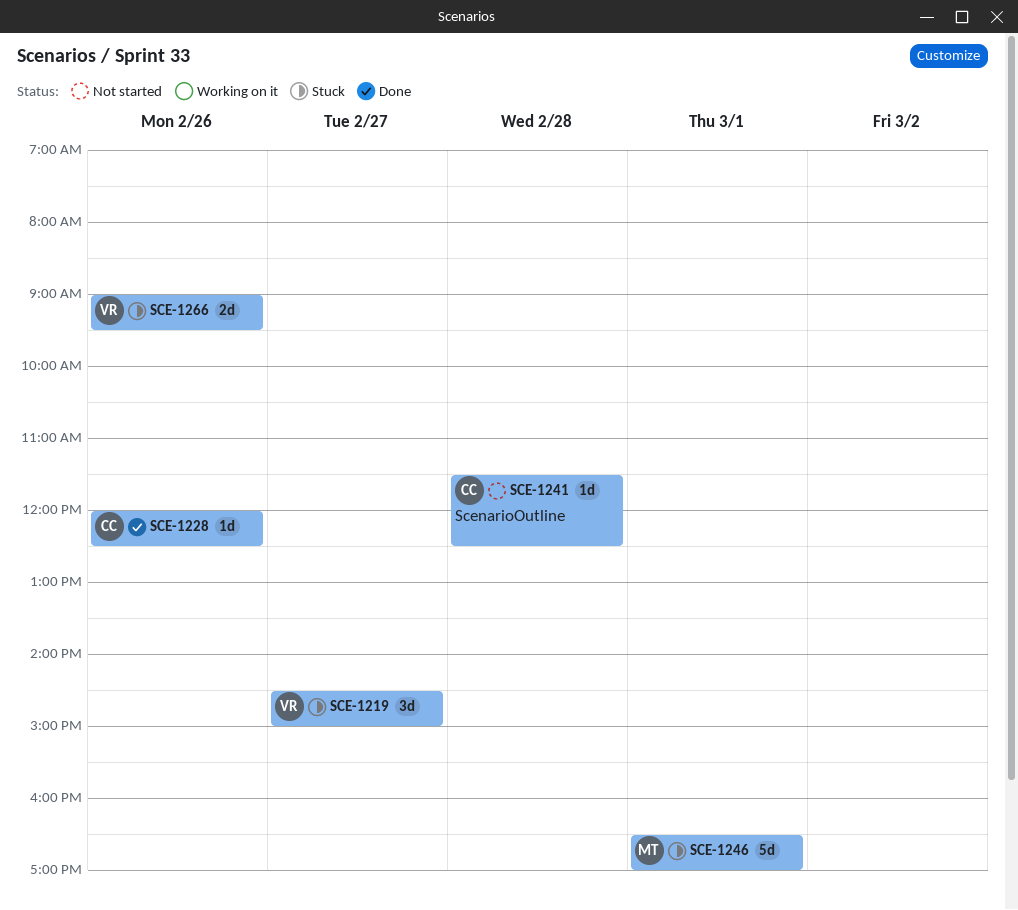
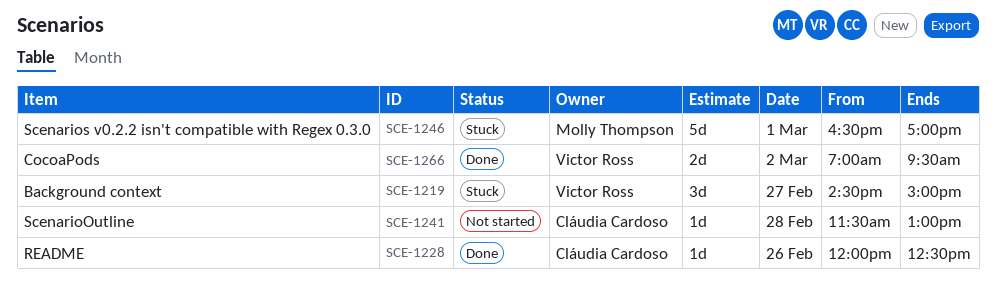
SCE-1241, ends: 12:30 -> 13:00
SCE-1266, status: Stuck -> Done
SCE-1266, day: Feb 26 -> Mar 2
SCE-1266, begins: 09:00 -> 07:00

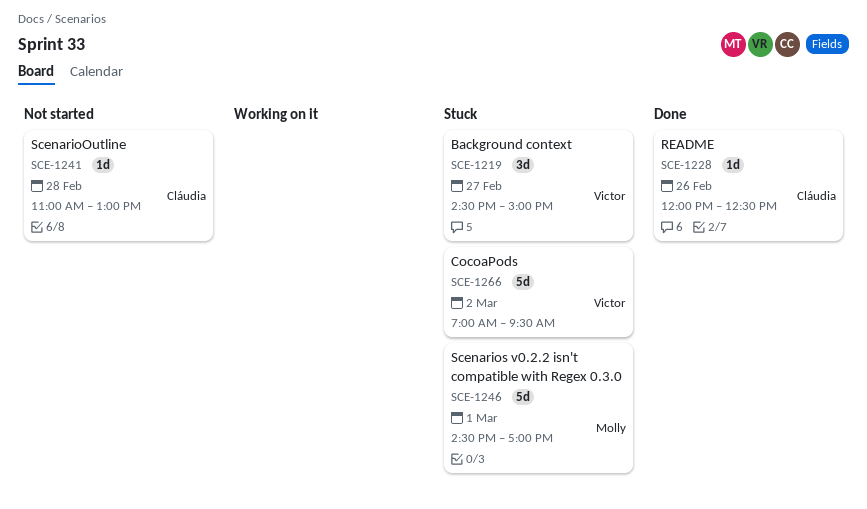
SCE-1241, begins: 11:30 -> 11:00
SCE-1246, begins: 16:30 -> 14:30
SCE-1266, status: Done -> Stuck
SCE-1266, estimate: 2d -> 5d

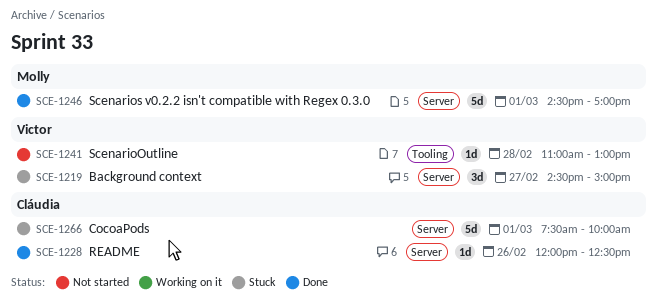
SCE-1241, owner: Cláudia -> Victor
SCE-1246, status: Stuck -> Done
SCE-1266, owner: Victor -> Cláudia
SCE-1266, day: Mar 2 -> Mar 1
SCE-1266, begins: 07:00 -> 07:30
SCE-1266, ends: 09:30 -> 10:00

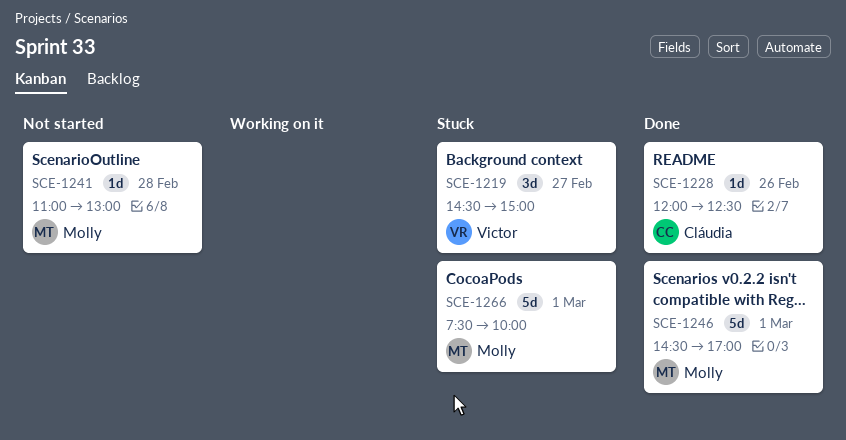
SCE-1241, owner: Victor -> Molly
SCE-1266, owner: Cláudia -> Molly

